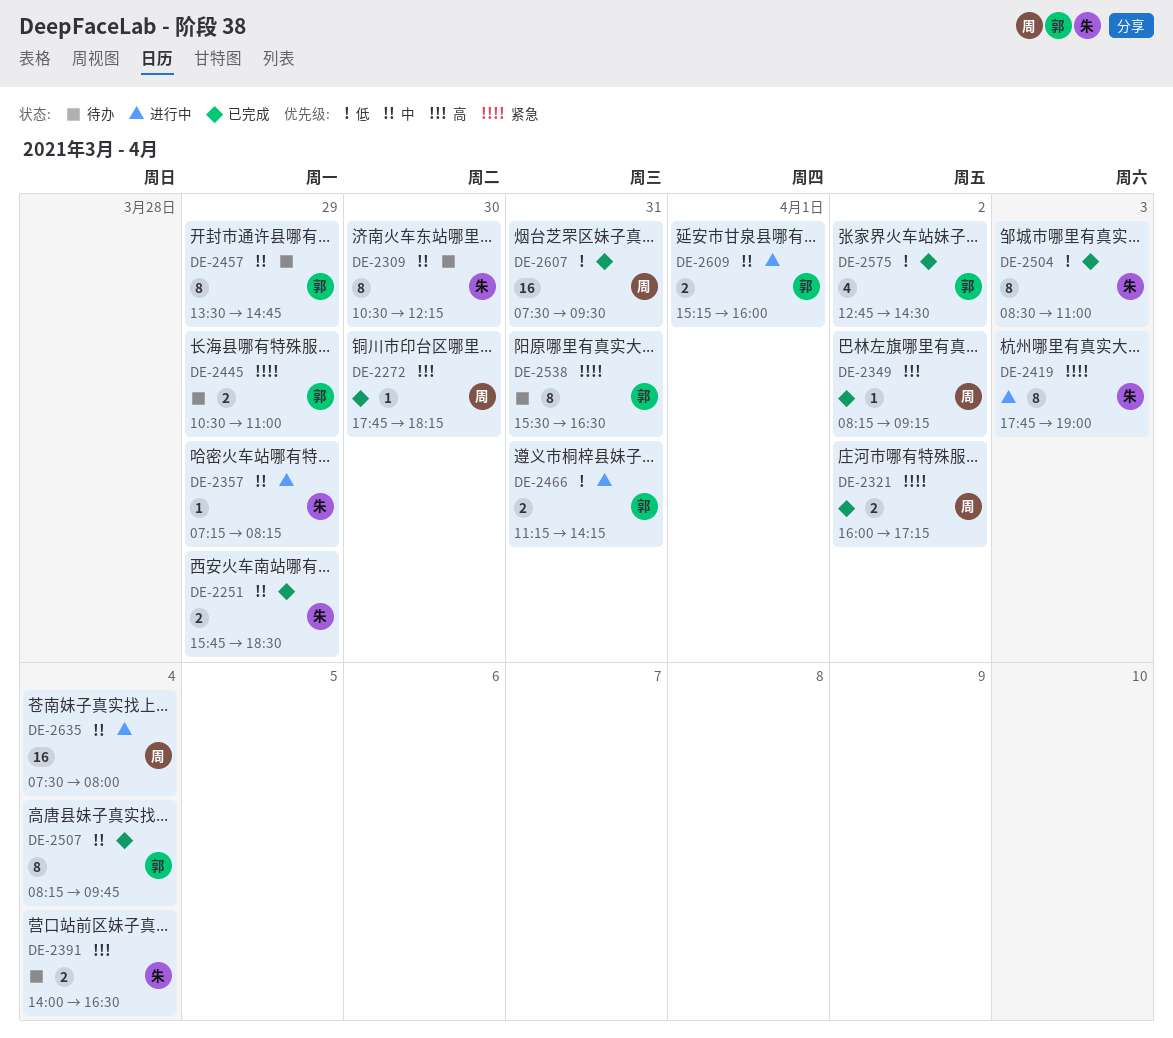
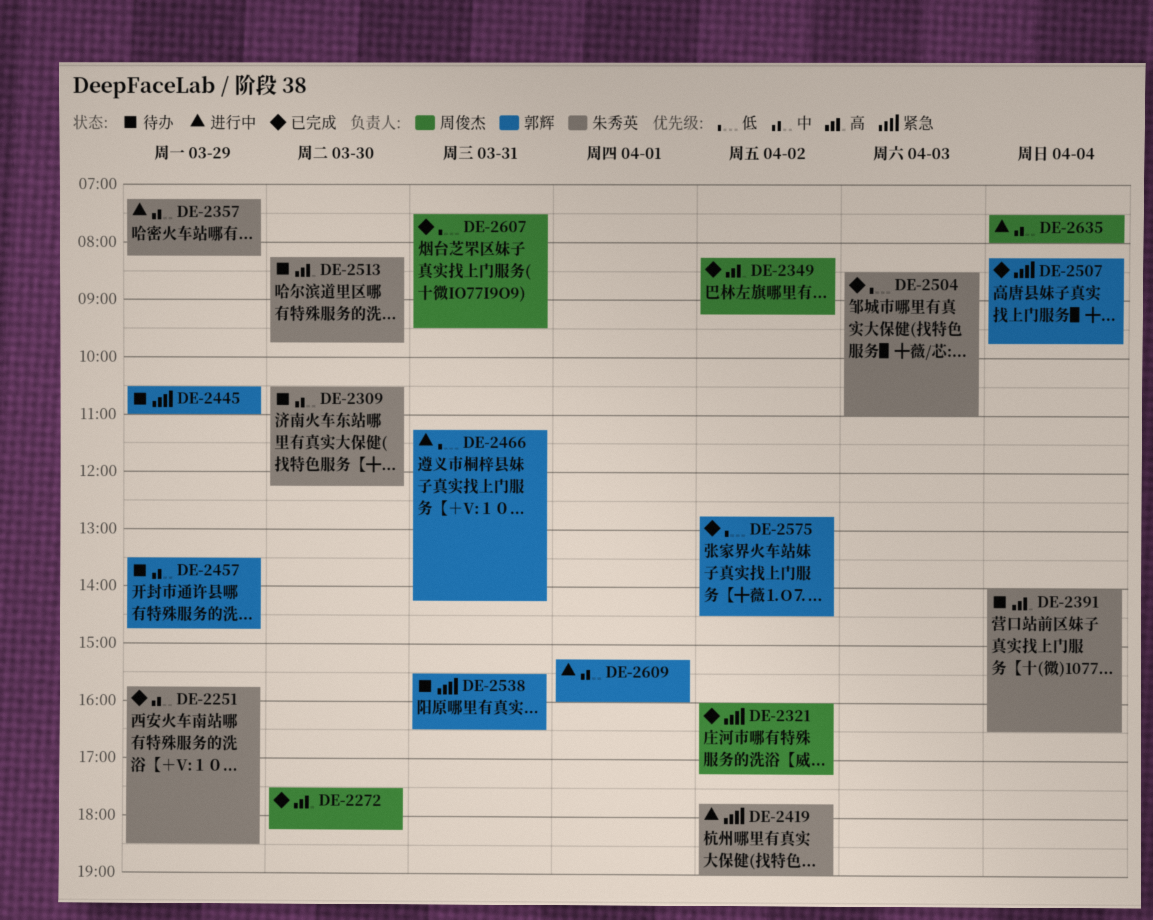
DE-2272, begins: 17:45 -> 17:30
DE-2419, day: Apr 3 -> Apr 2
DE-2507, priority: 中 -> 紧急
DE-2513: none -> present

